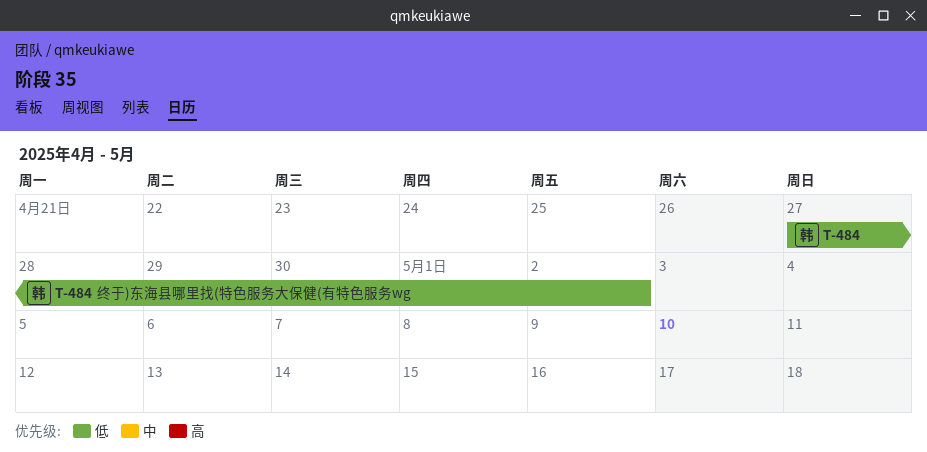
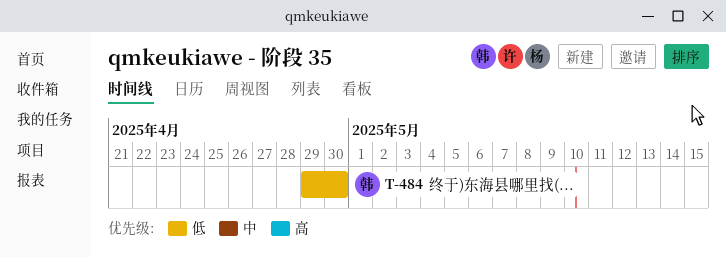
T-484, start: Apr 27 -> Apr 29
T-484, due: May 2 -> Apr 30

